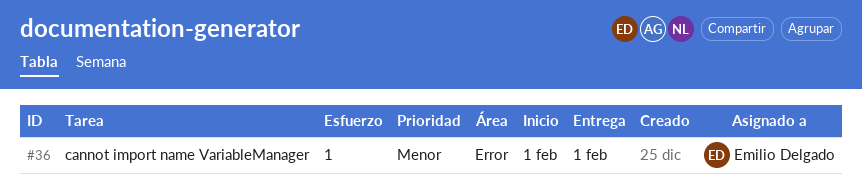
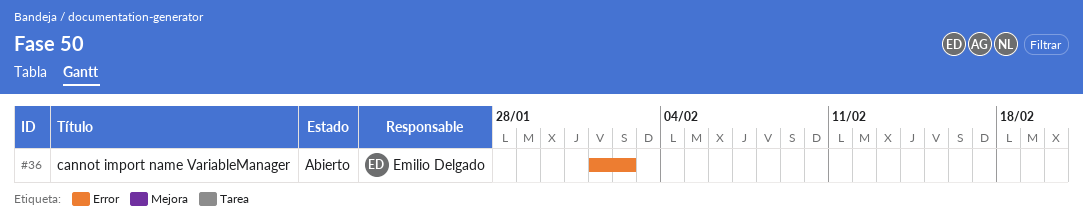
#36, due: Feb 1 -> Feb 2

